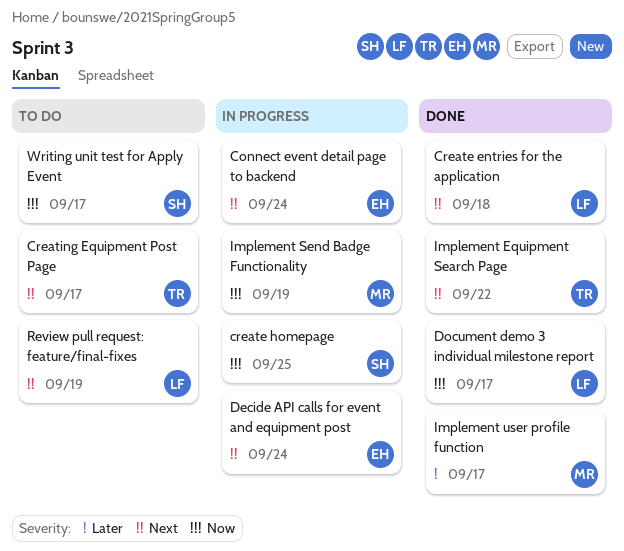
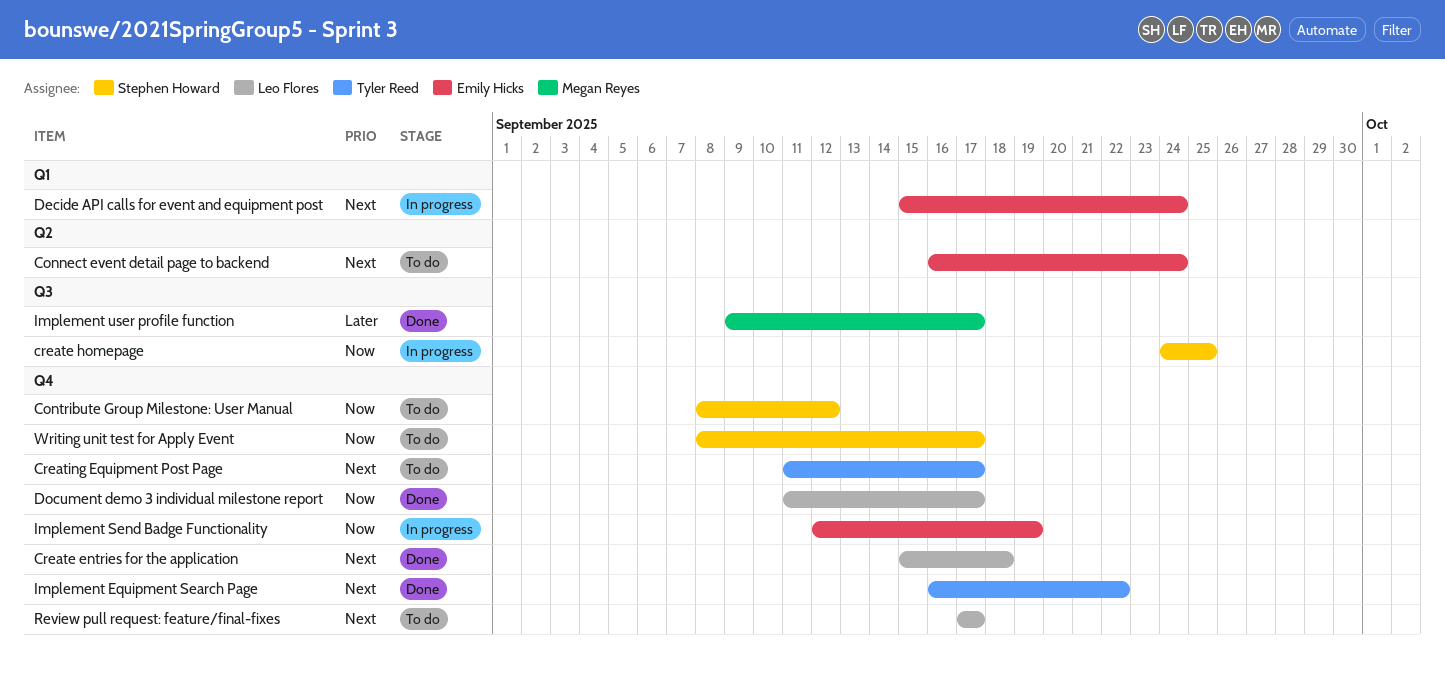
Connect event detail page to backend, status: In progress -> To do
Contribute Group Milestone: User Manual: none -> present
Implement Send Badge Functionality, owner: Megan Reyes -> Emily Hicks
Review pull request: feature/final-fixes, due: Sep 19 -> Sep 17

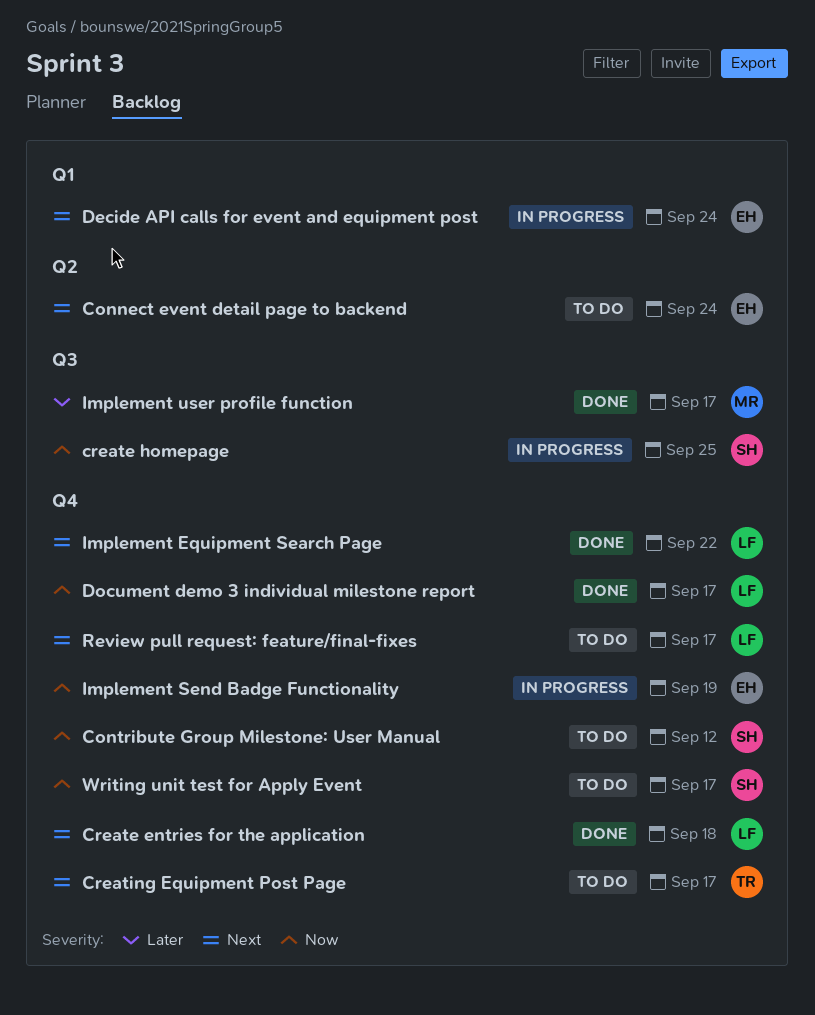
Implement Equipment Search Page, owner: Tyler Reed -> Leo Flores

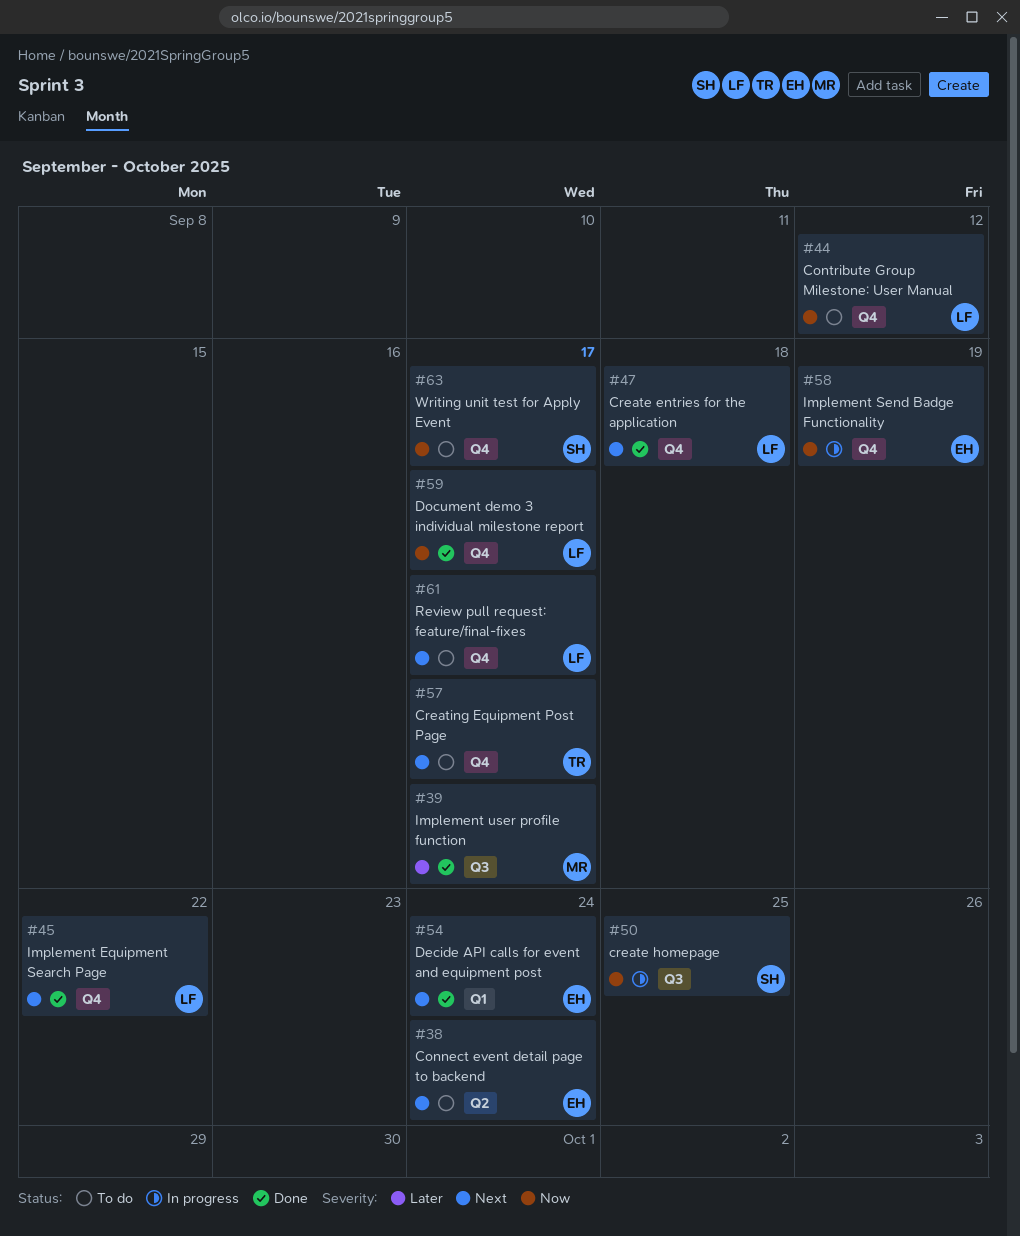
Contribute Group Milestone: User Manual, owner: SH -> LF
Decide API calls for event and equipment post, status: In progress -> Done

